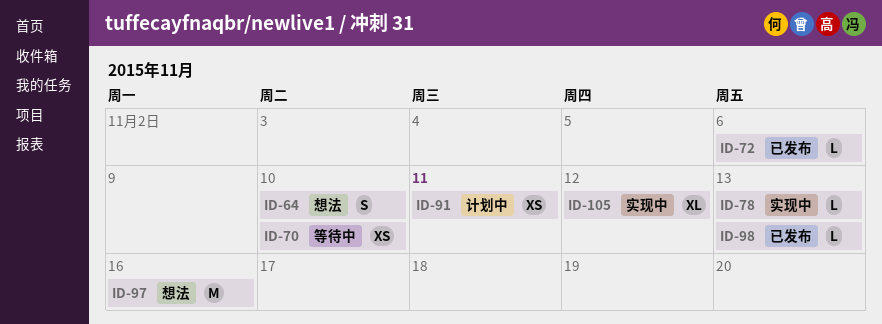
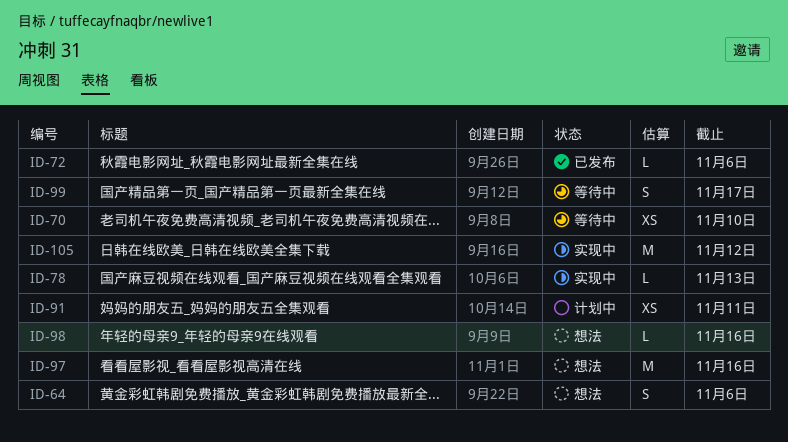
ID-64, due: Nov 10 -> Nov 6
ID-98, status: 已发布 -> 想法
ID-98, due: Nov 13 -> Nov 16
ID-99: none -> present
ID-105, estimate: XL -> M

